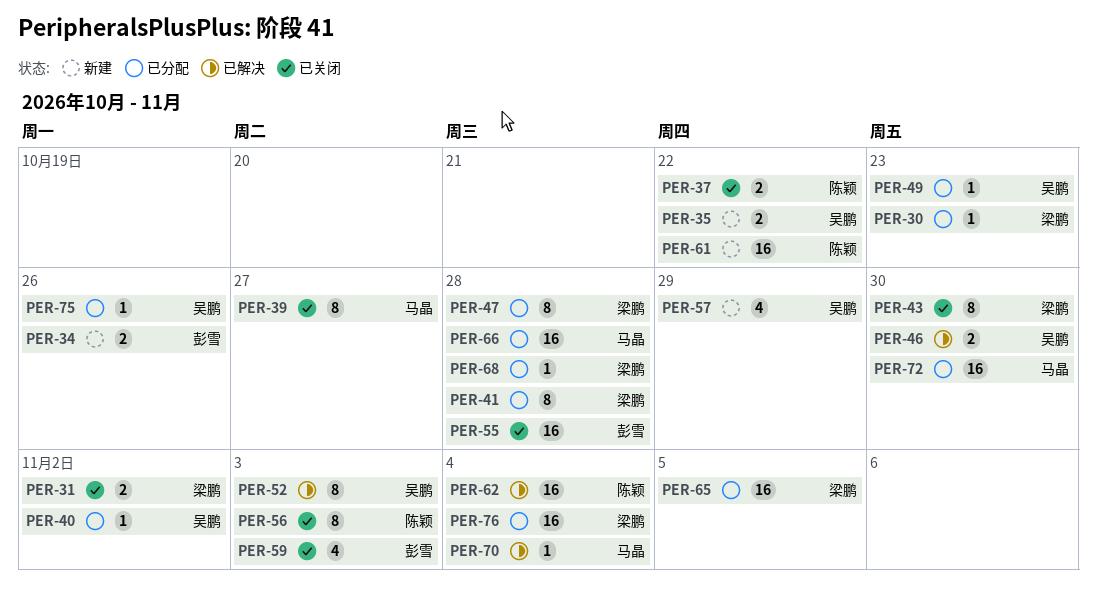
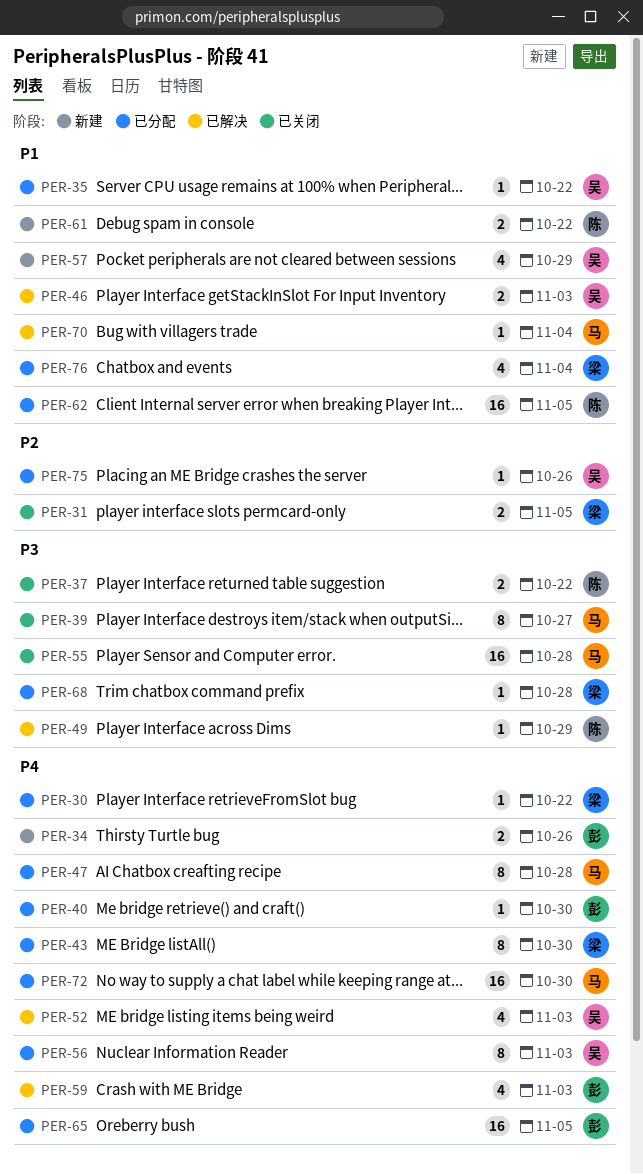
PER-30, due: Oct 23 -> Oct 22
PER-31, due: Nov 2 -> Nov 5
PER-35, status: 新建 -> 已分配
PER-35, estimate: 2 -> 1
PER-40, owner: 吴鹏 -> 彭雪
PER-40, due: Nov 2 -> Oct 30
PER-41: present -> none
PER-43, status: 已关闭 -> 已分配
PER-46, due: Oct 30 -> Nov 3
PER-47, owner: 梁鹏 -> 马晶
PER-49, status: 已分配 -> 已解决
PER-49, owner: 吴鹏 -> 陈颖
PER-49, due: Oct 23 -> Oct 29
PER-52, estimate: 8 -> 4
PER-55, owner: 彭雪 -> 马晶
PER-56, status: 已关闭 -> 已分配
PER-56, owner: 陈颖 -> 吴鹏
PER-59, status: 已关闭 -> 已解决
PER-61, estimate: 16 -> 2
PER-62, status: 已解决 -> 已分配
PER-62, due: Nov 4 -> Nov 5
PER-65, owner: 梁鹏 -> 彭雪
PER-66: present -> none
PER-76, estimate: 16 -> 4

